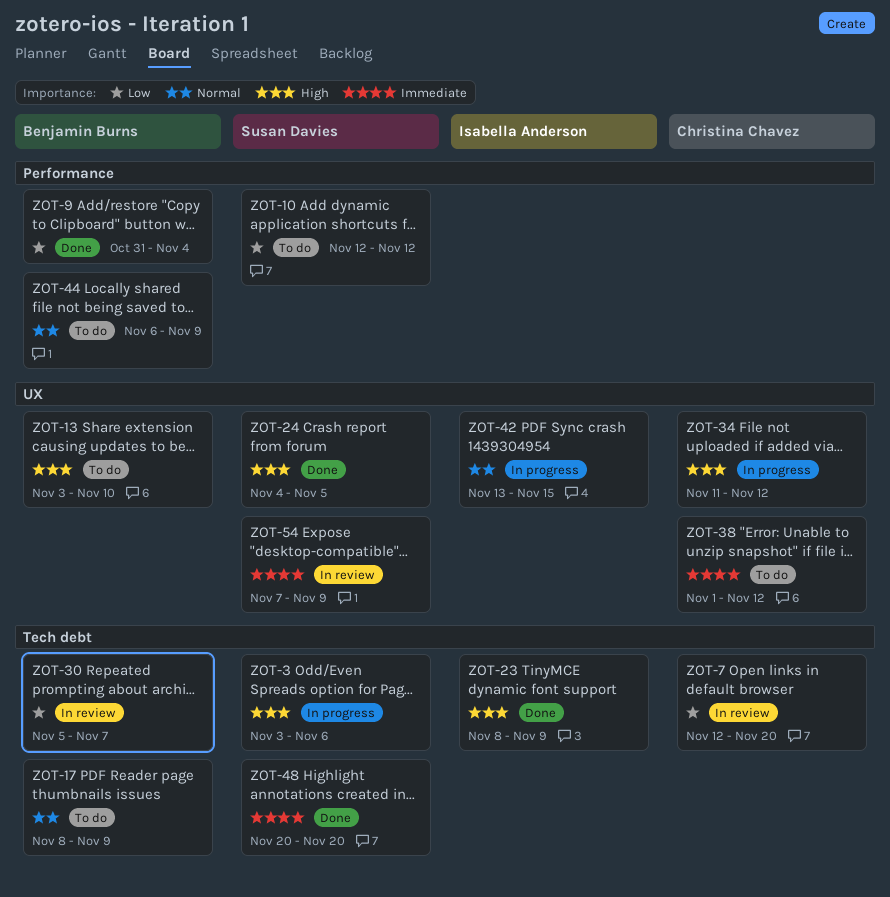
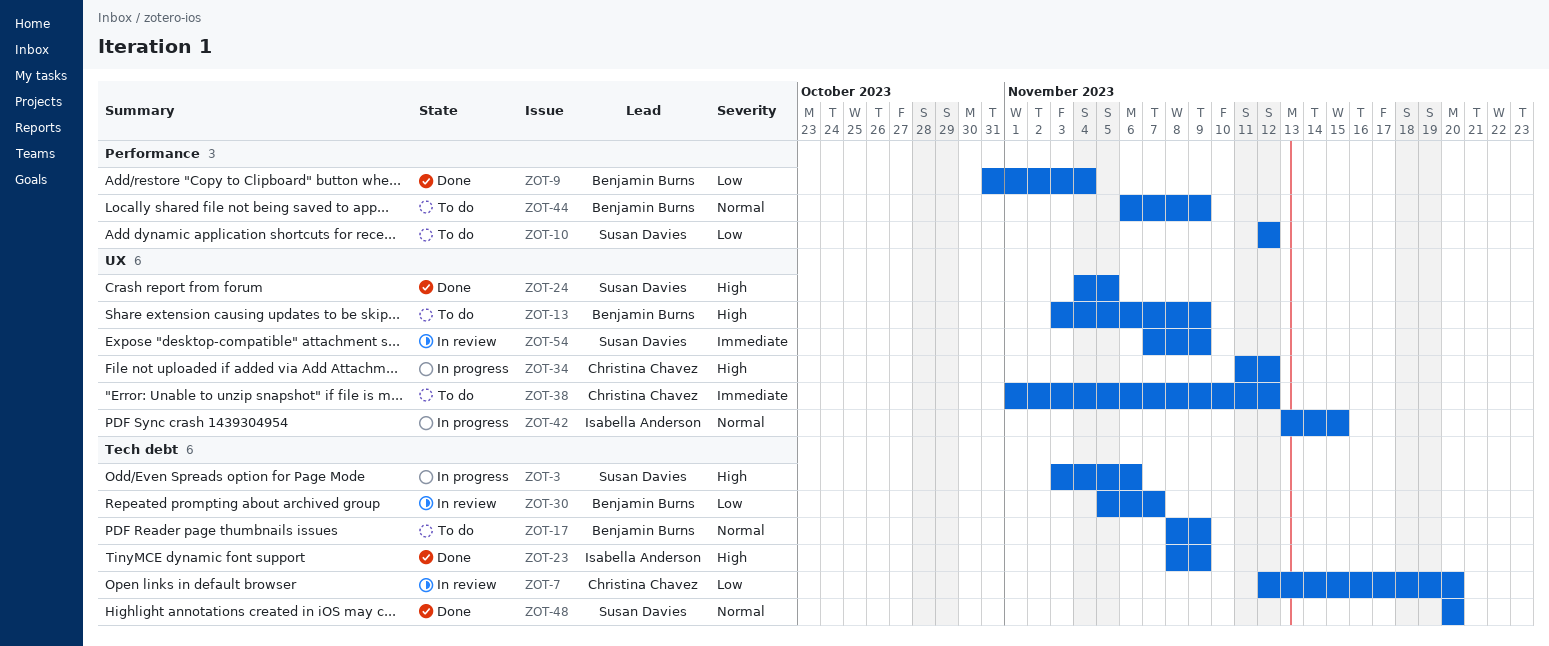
ZOT-13, due: Nov 10 -> Nov 9
ZOT-48, priority: Immediate -> Normal

